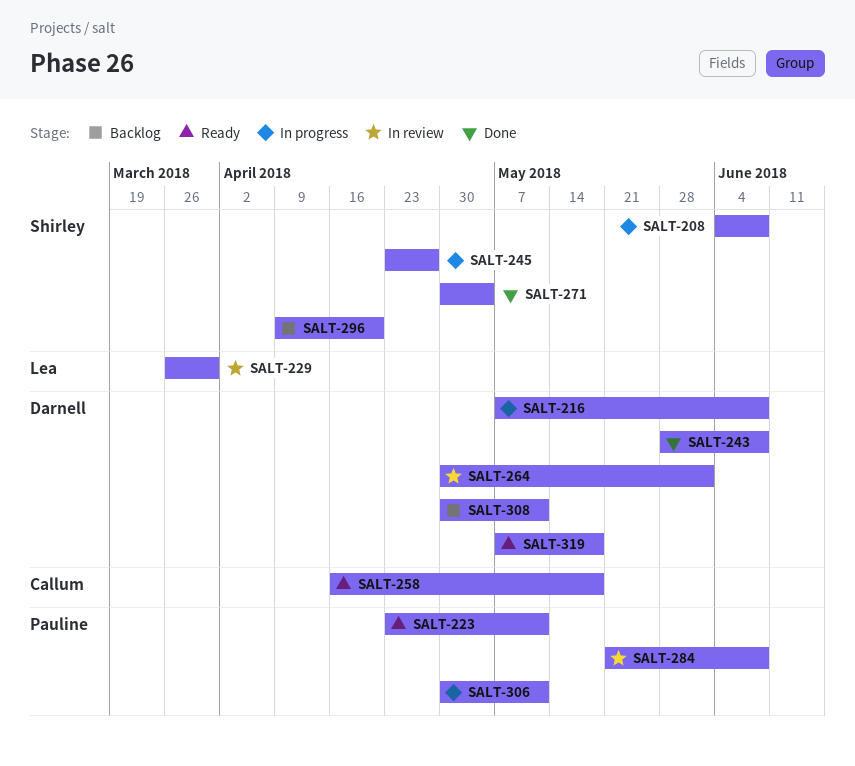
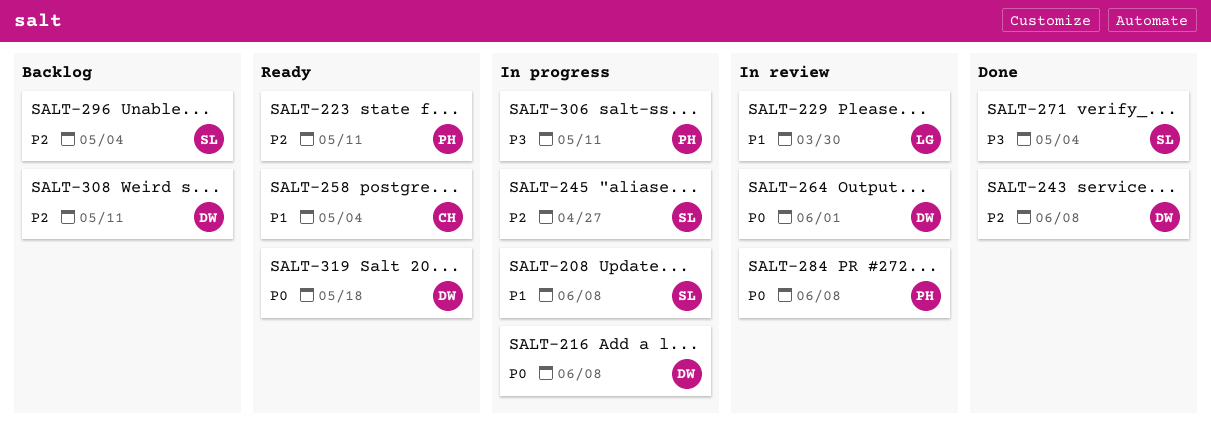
SALT-258, due: May 18 -> May 4
SALT-296, due: Apr 20 -> May 4

